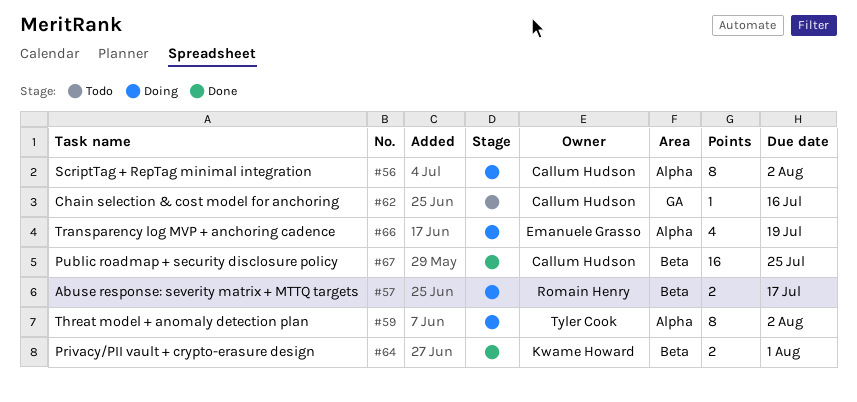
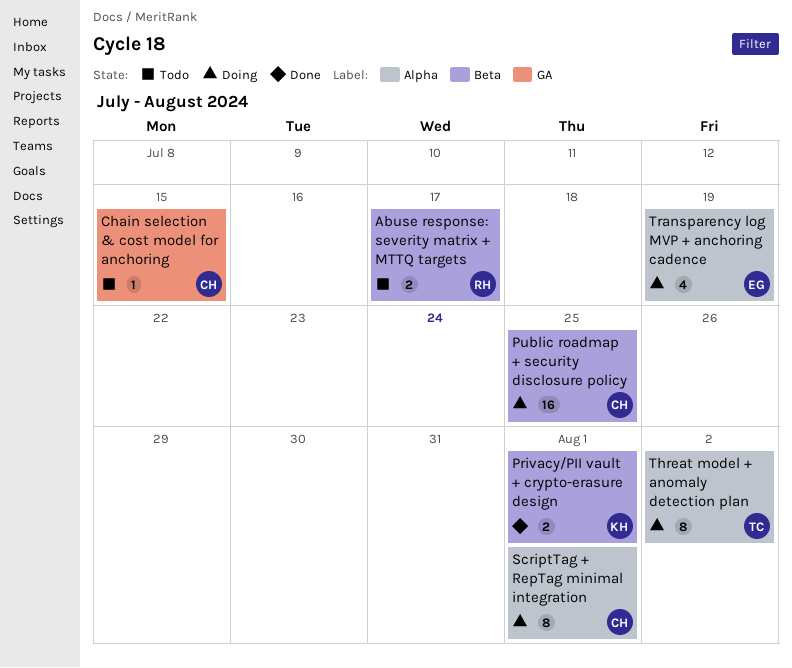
Abuse response: severity matrix + MTTQ targets, status: Doing -> Todo
Chain selection & cost model for anchoring, due: Jul 16 -> Jul 15
Public roadmap + security disclosure policy, status: Done -> Doing
ScriptTag + RepTag minimal integration, due: Aug 2 -> Aug 1

